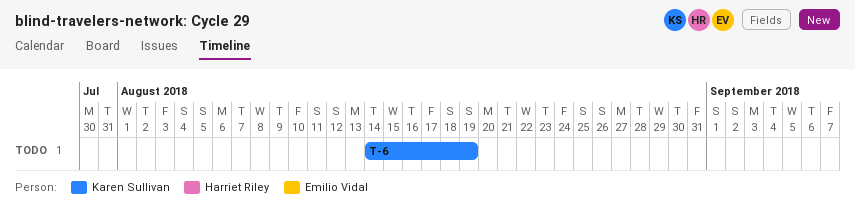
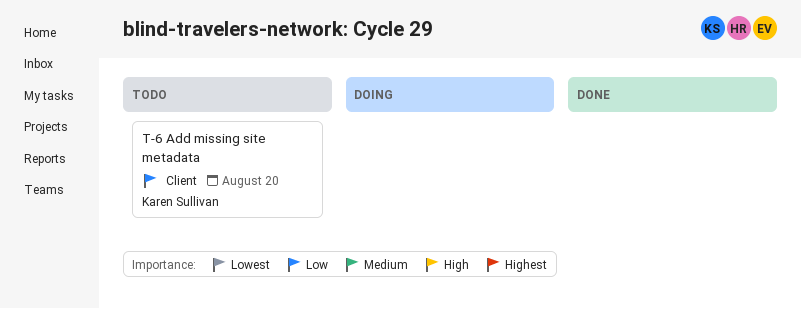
T-6, due: Aug 19 -> Aug 20

